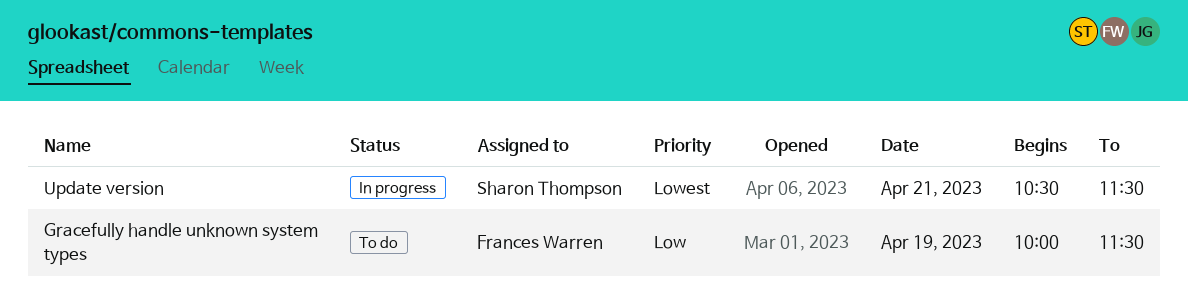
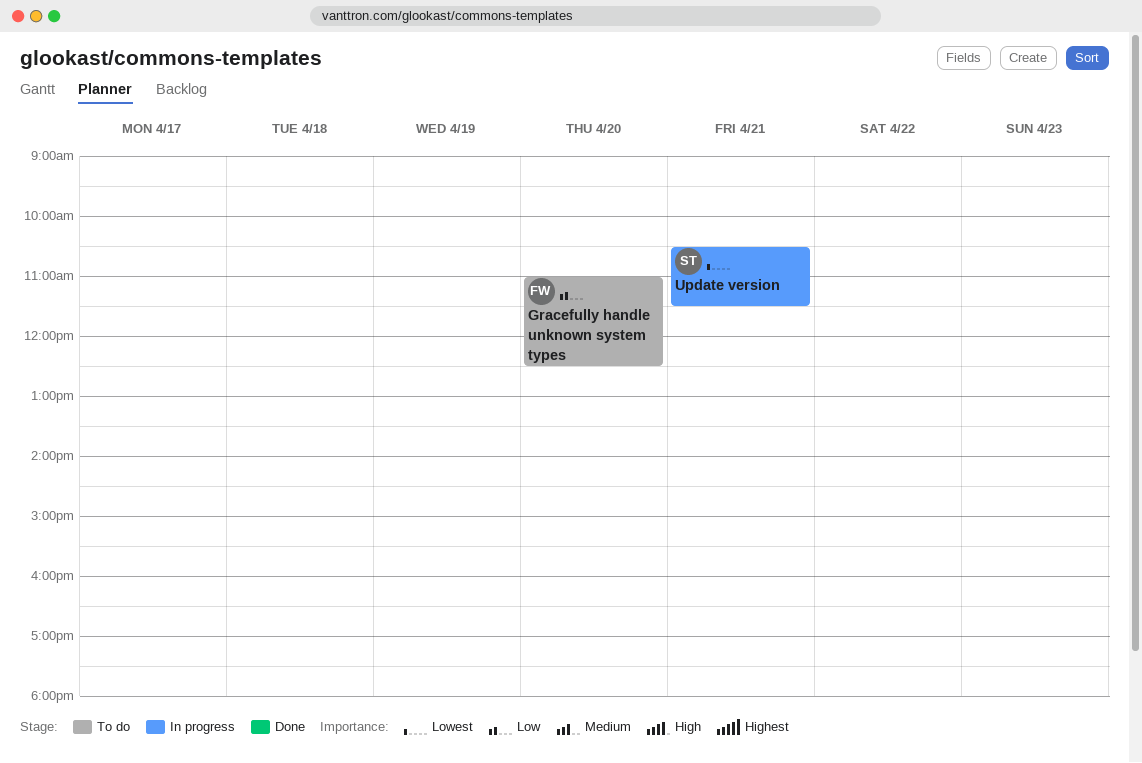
Gracefully handle unknown system types, day: Apr 19 -> Apr 20
Gracefully handle unknown system types, begins: 10:00 -> 11:00
Gracefully handle unknown system types, ends: 11:30 -> 12:30

